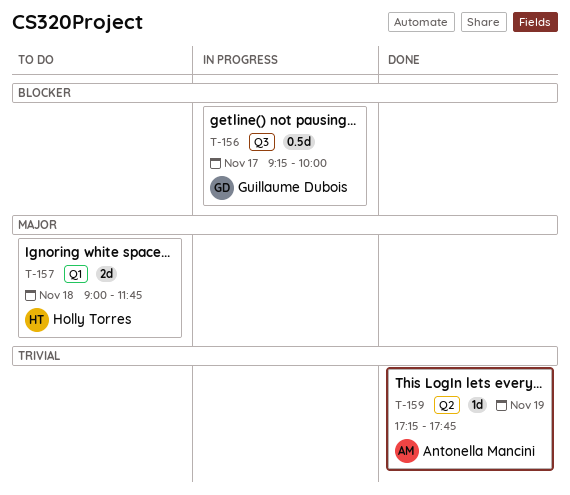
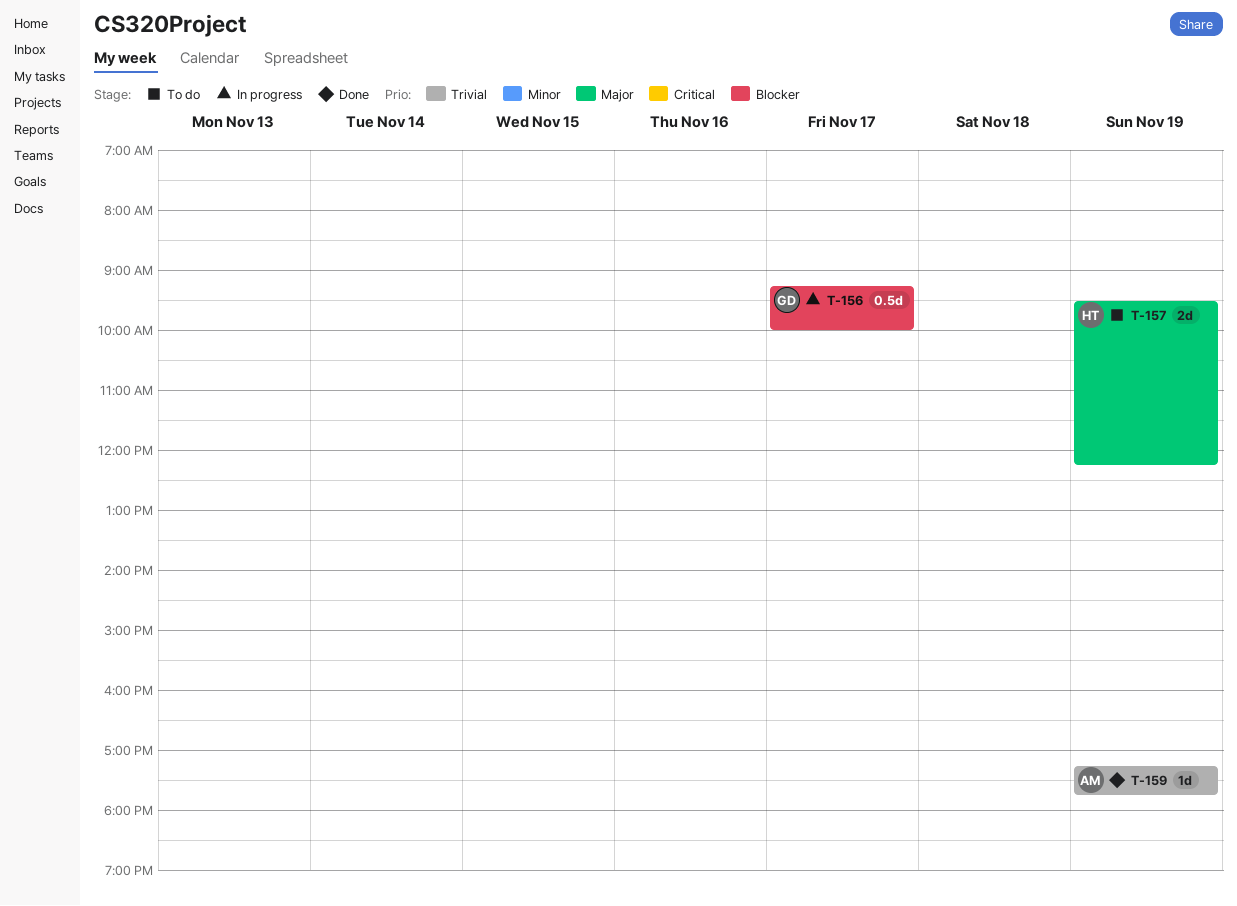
T-157, day: Nov 18 -> Nov 19
T-157, begins: 09:00 -> 09:30
T-157, ends: 11:45 -> 12:15

